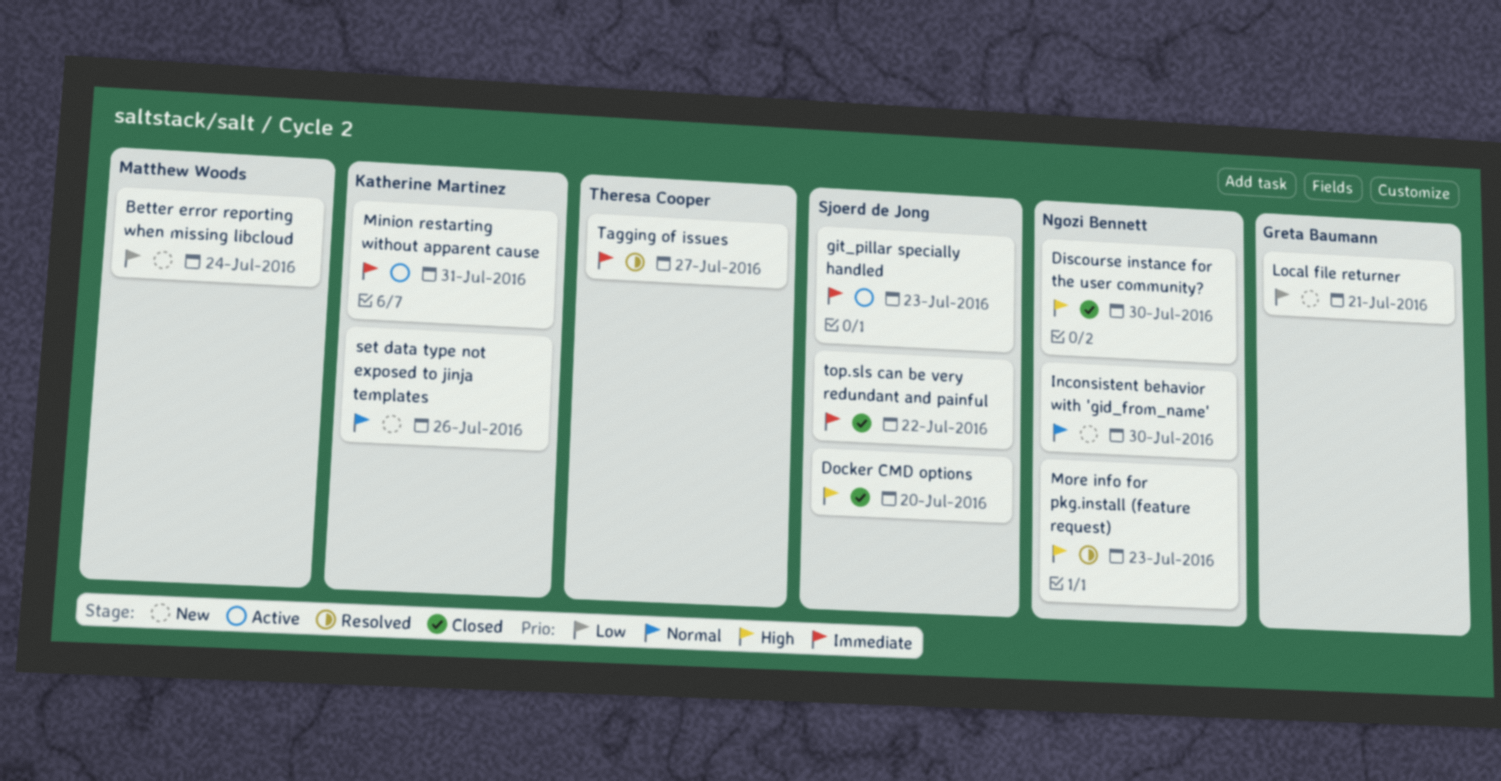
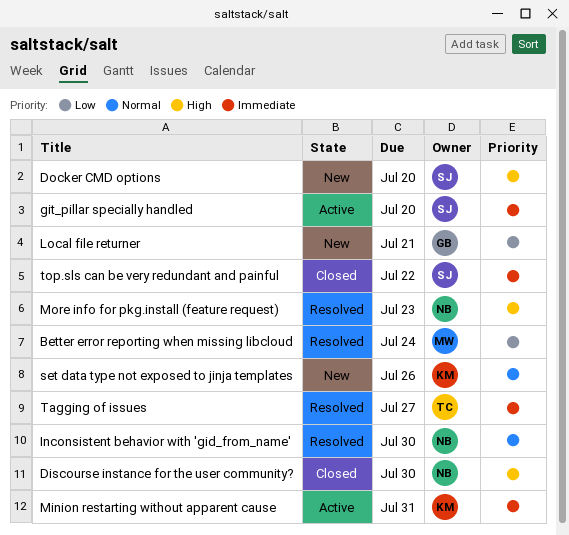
Better error reporting when missing libcloud, status: New -> Resolved
Docker CMD options, status: Closed -> New
git_pillar specially handled, due: Jul 23 -> Jul 20
Inconsistent behavior with 'gid_from_name', status: New -> Resolved

